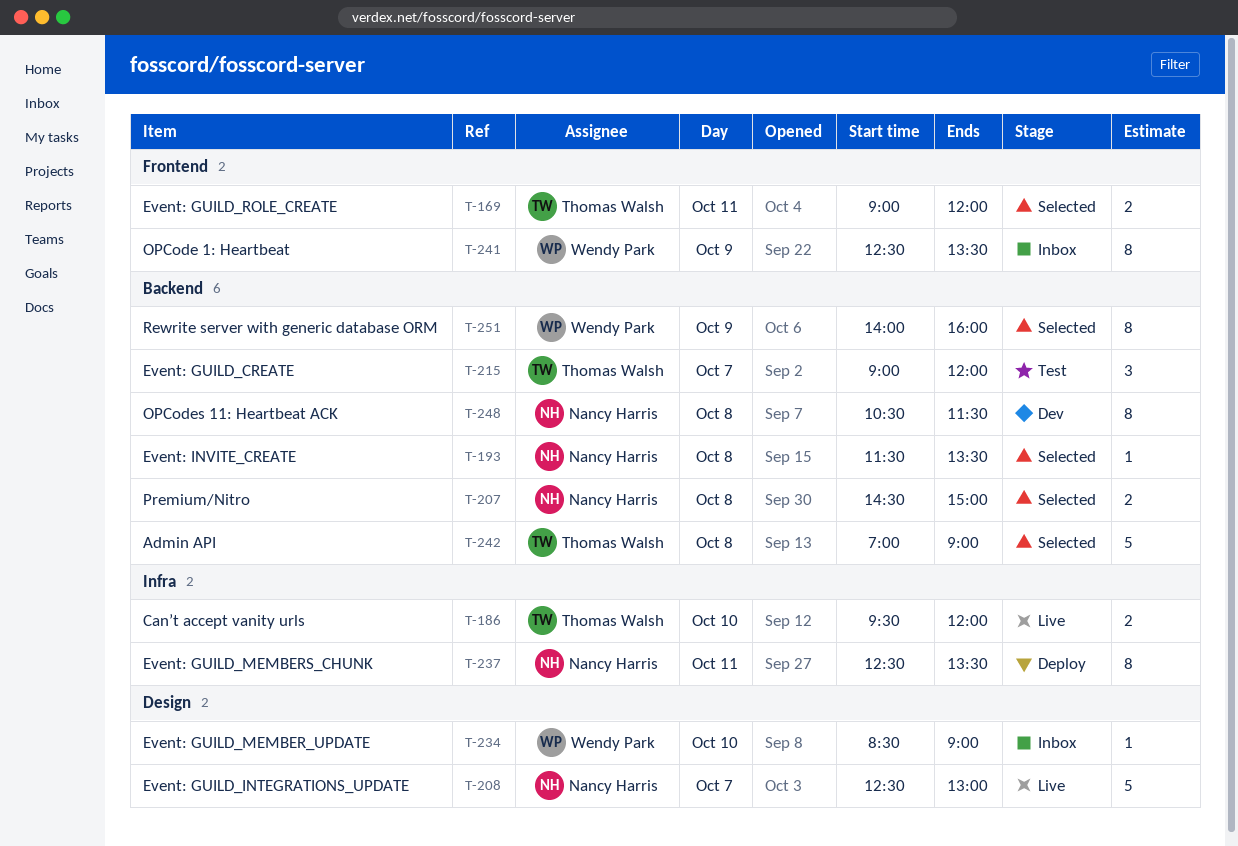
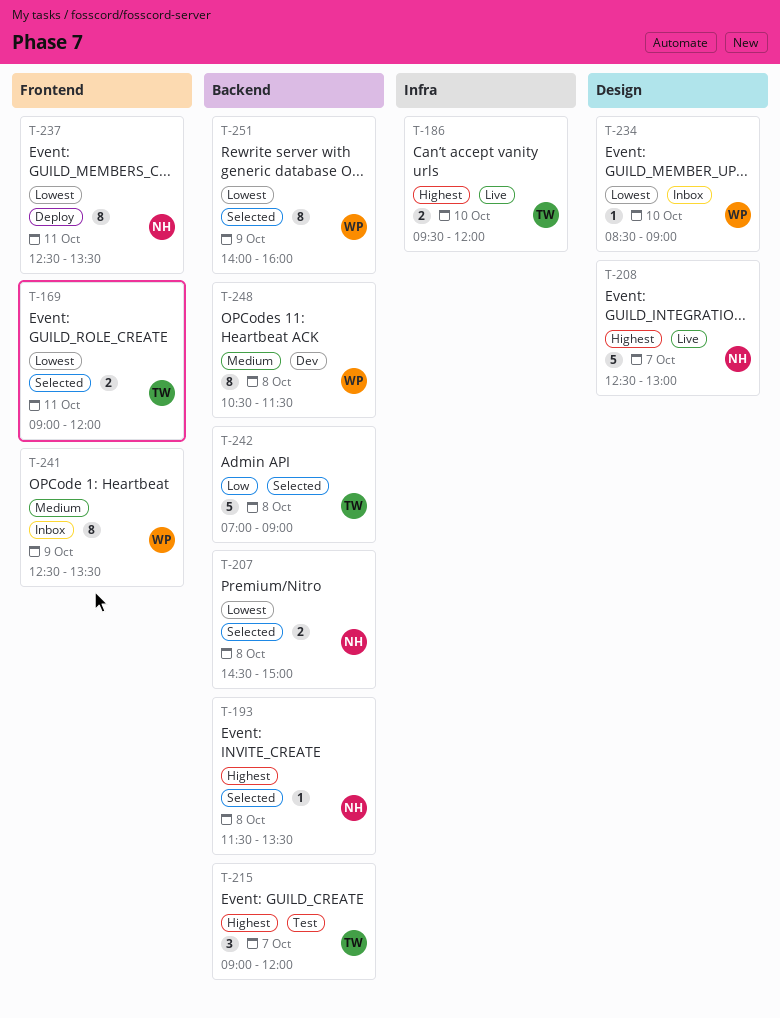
T-237, label: Infra -> Frontend
T-248, owner: Nancy Harris -> Wendy Park

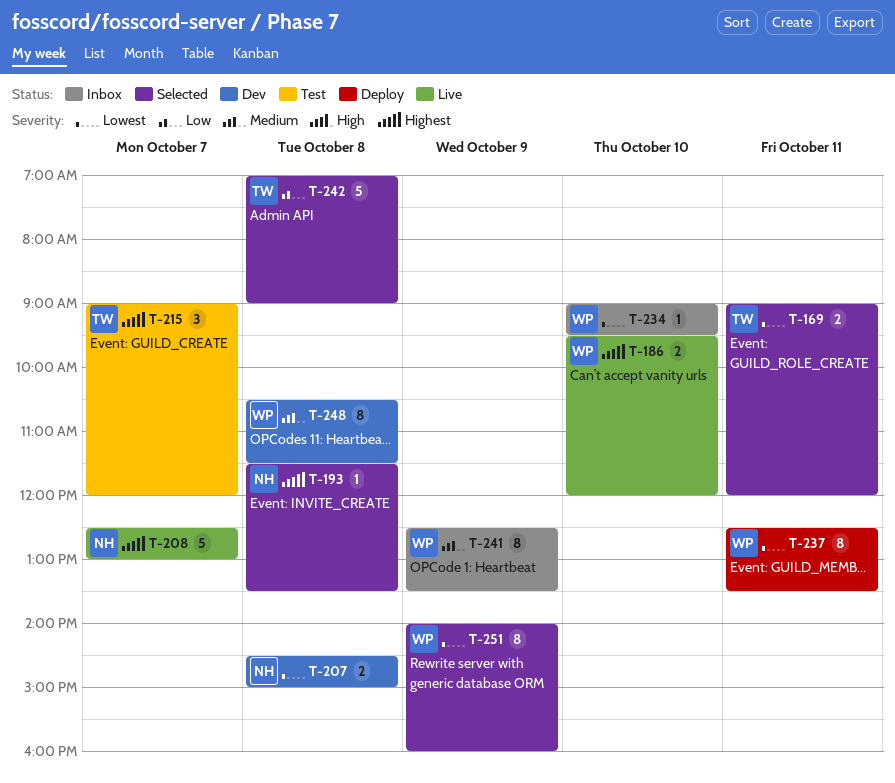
T-186, owner: TW -> WP
T-207, status: Selected -> Dev
T-234, begins: 08:30 -> 09:00
T-234, ends: 09:00 -> 09:30
T-237, owner: NH -> WP

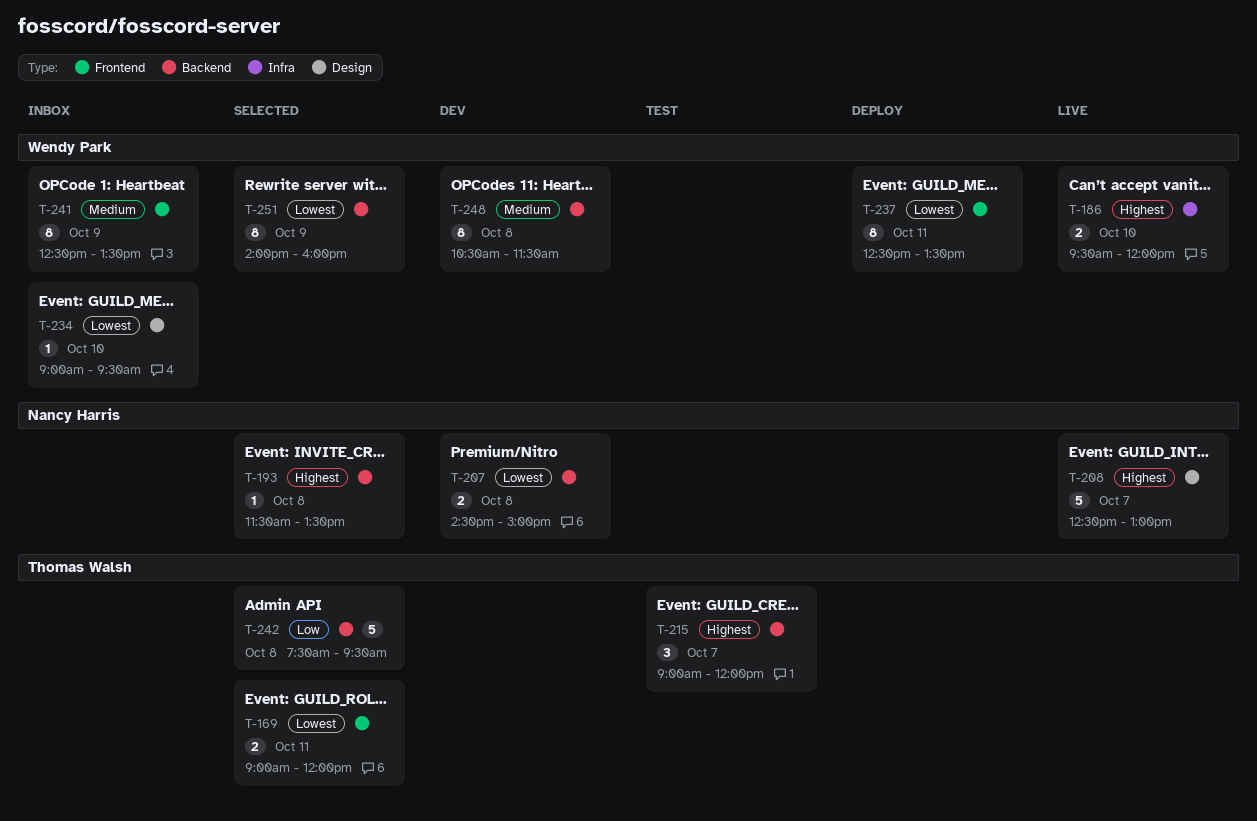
T-242, begins: 07:00 -> 07:30
T-242, ends: 09:00 -> 09:30

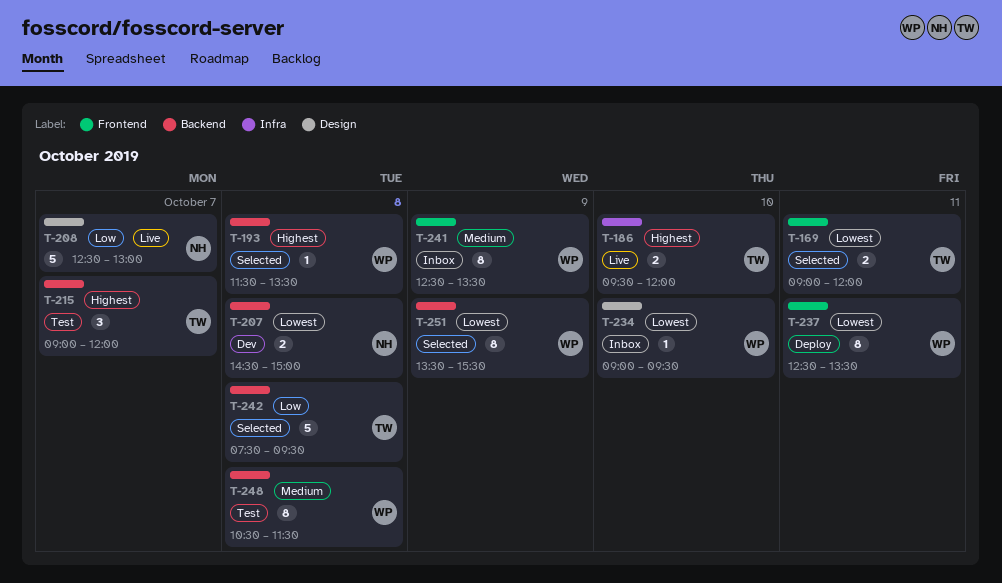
T-186, owner: Wendy Park -> Thomas Walsh
T-193, owner: Nancy Harris -> Wendy Park
T-208, priority: Highest -> Low
T-248, status: Dev -> Test
T-251, begins: 14:00 -> 13:30
T-251, ends: 16:00 -> 15:30

